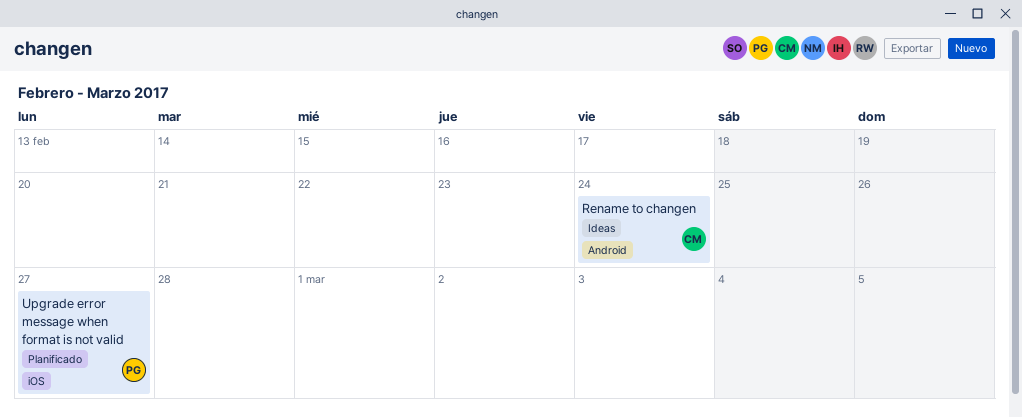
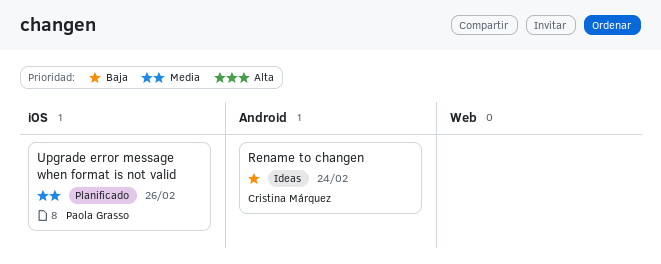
Upgrade error message when format is not valid, due: Feb 27 -> Feb 26

